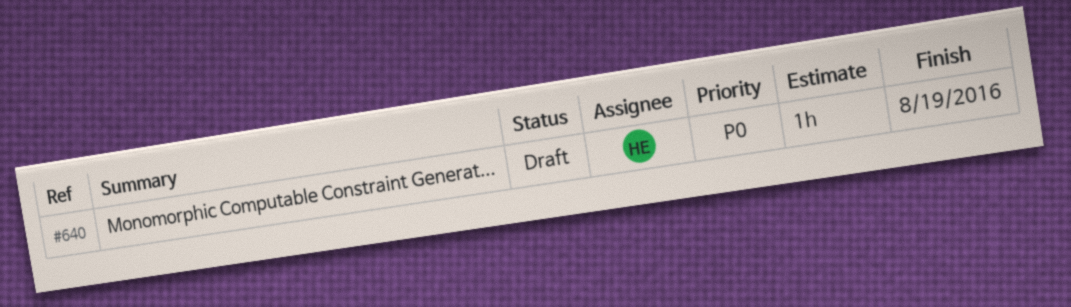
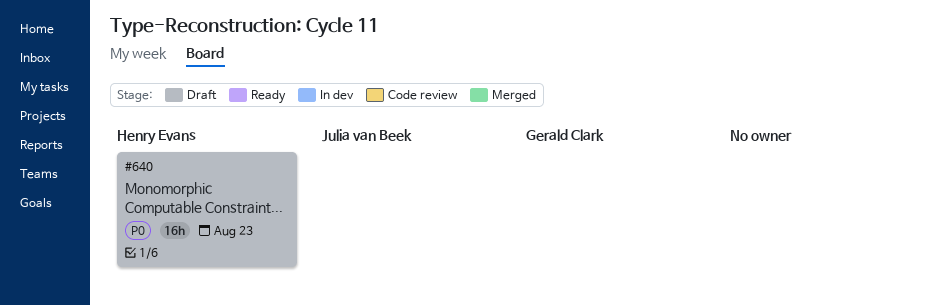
#640, estimate: 1h -> 16h
#640, due: Aug 19 -> Aug 23

